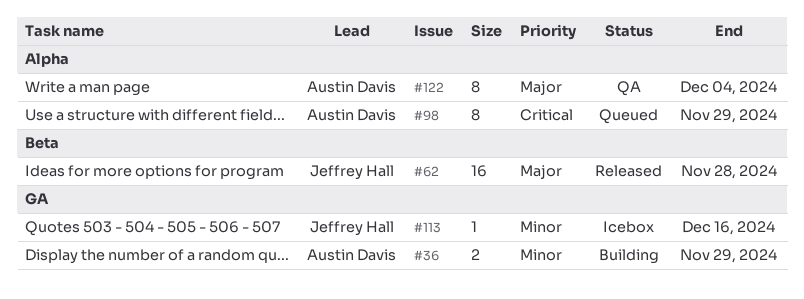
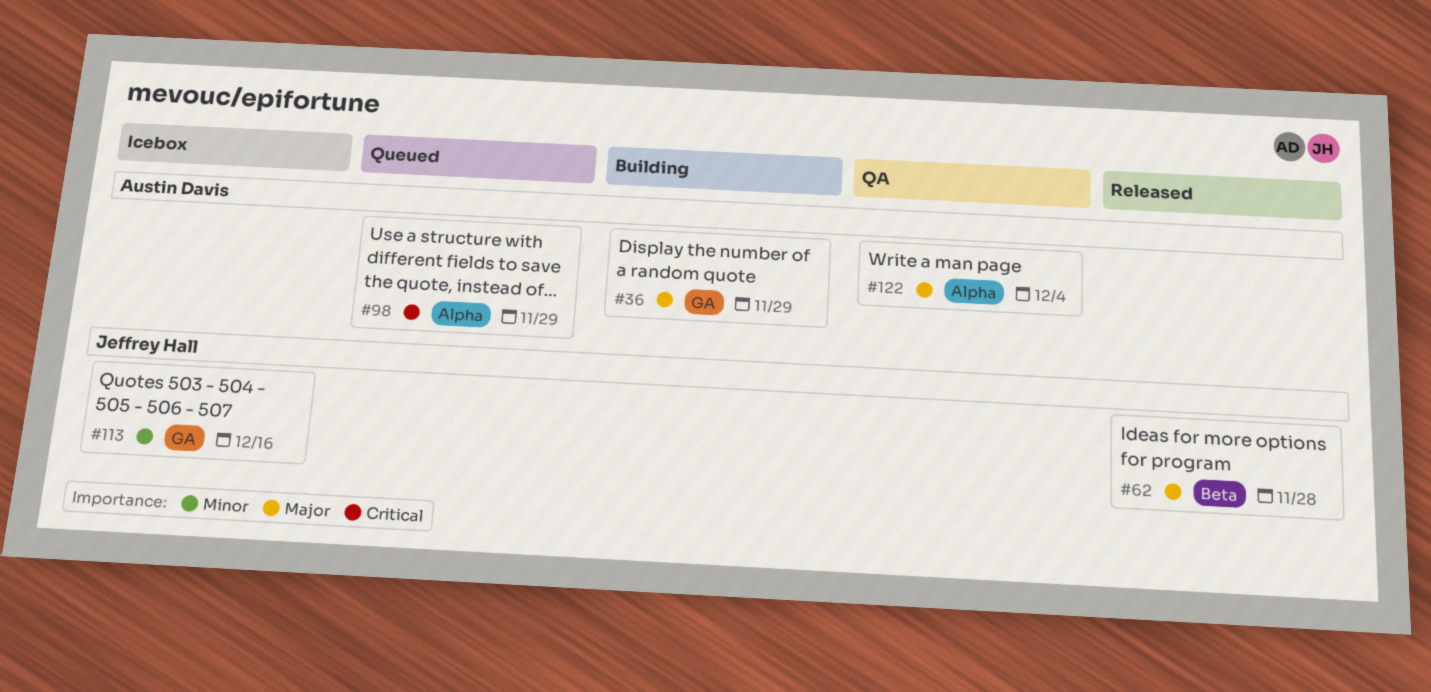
#36, priority: Minor -> Major

